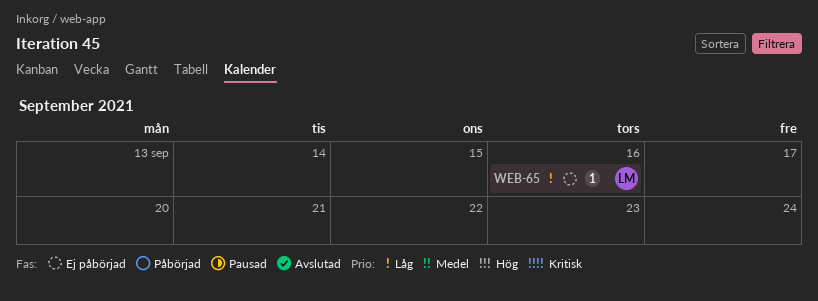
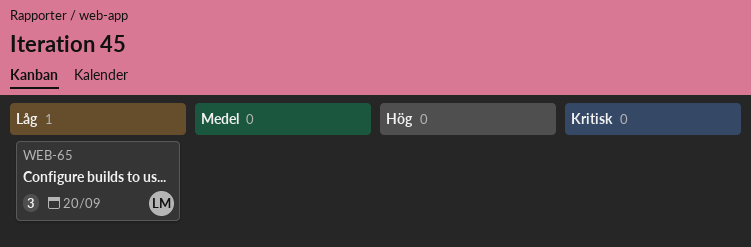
WEB-65, estimate: 1 -> 3
WEB-65, due: Sep 16 -> Sep 20

